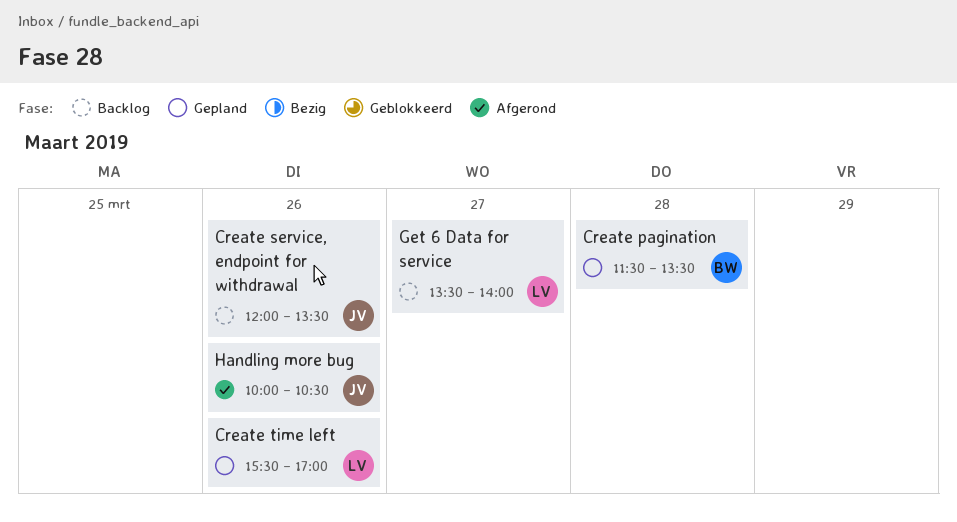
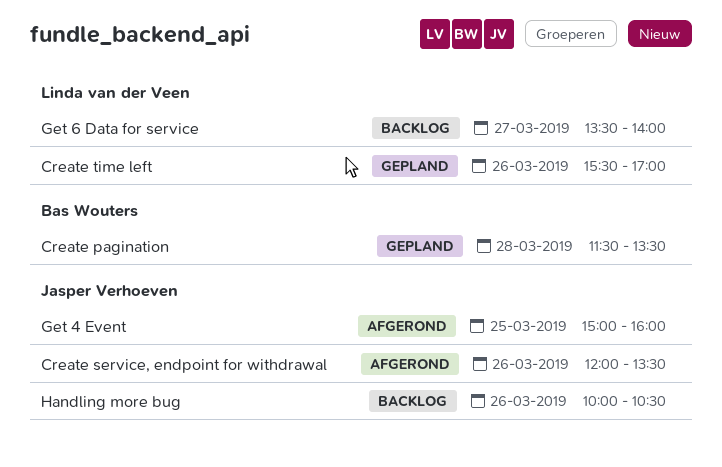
Create service, endpoint for withdrawal, status: Backlog -> Afgerond
Get 4 Event: none -> present
Handling more bug, status: Afgerond -> Backlog

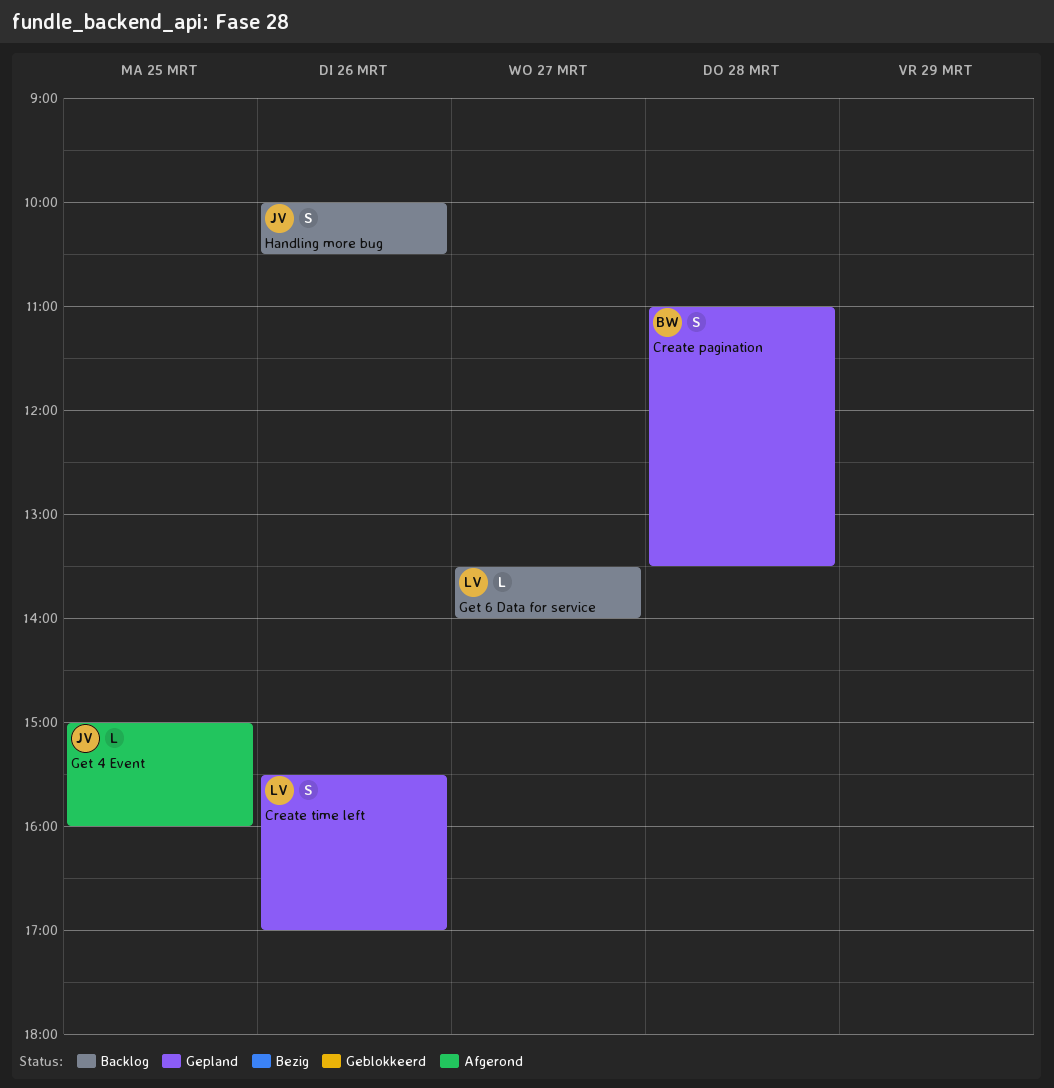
Create pagination, begins: 11:30 -> 11:00
Create service, endpoint for withdrawal: present -> none

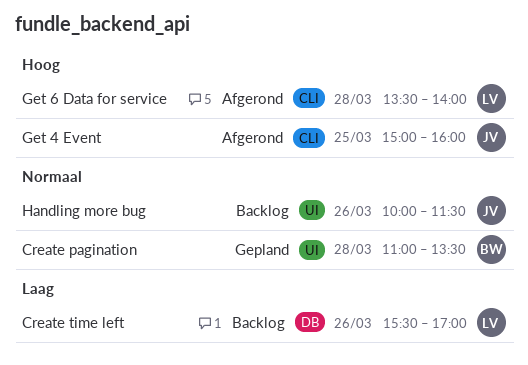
Create time left, status: Gepland -> Backlog
Get 6 Data for service, status: Backlog -> Afgerond
Get 6 Data for service, day: Mar 27 -> Mar 28
Handling more bug, ends: 10:30 -> 11:30

